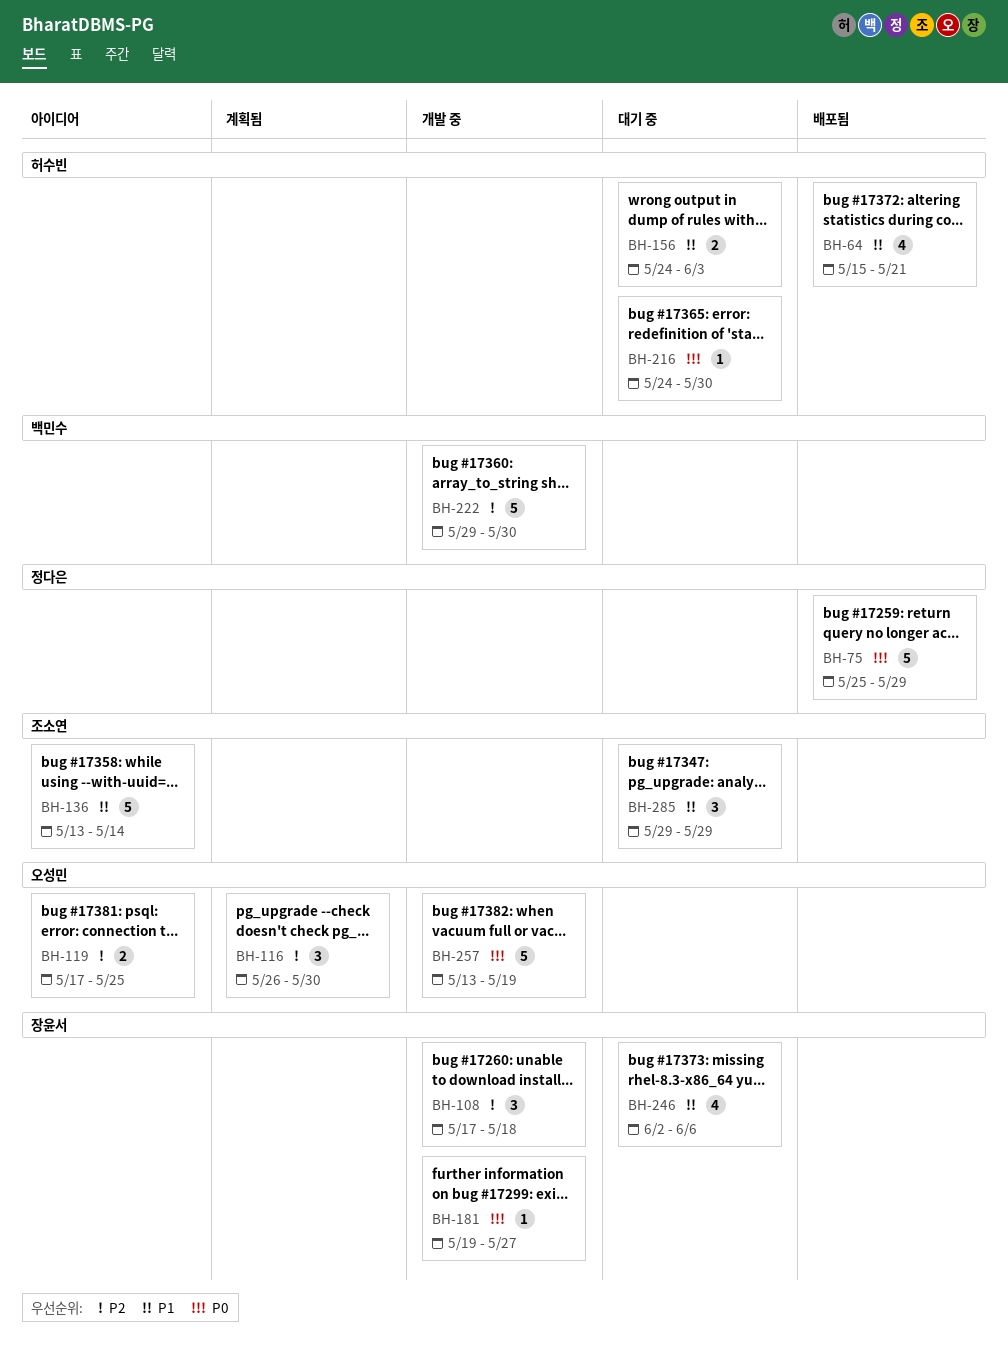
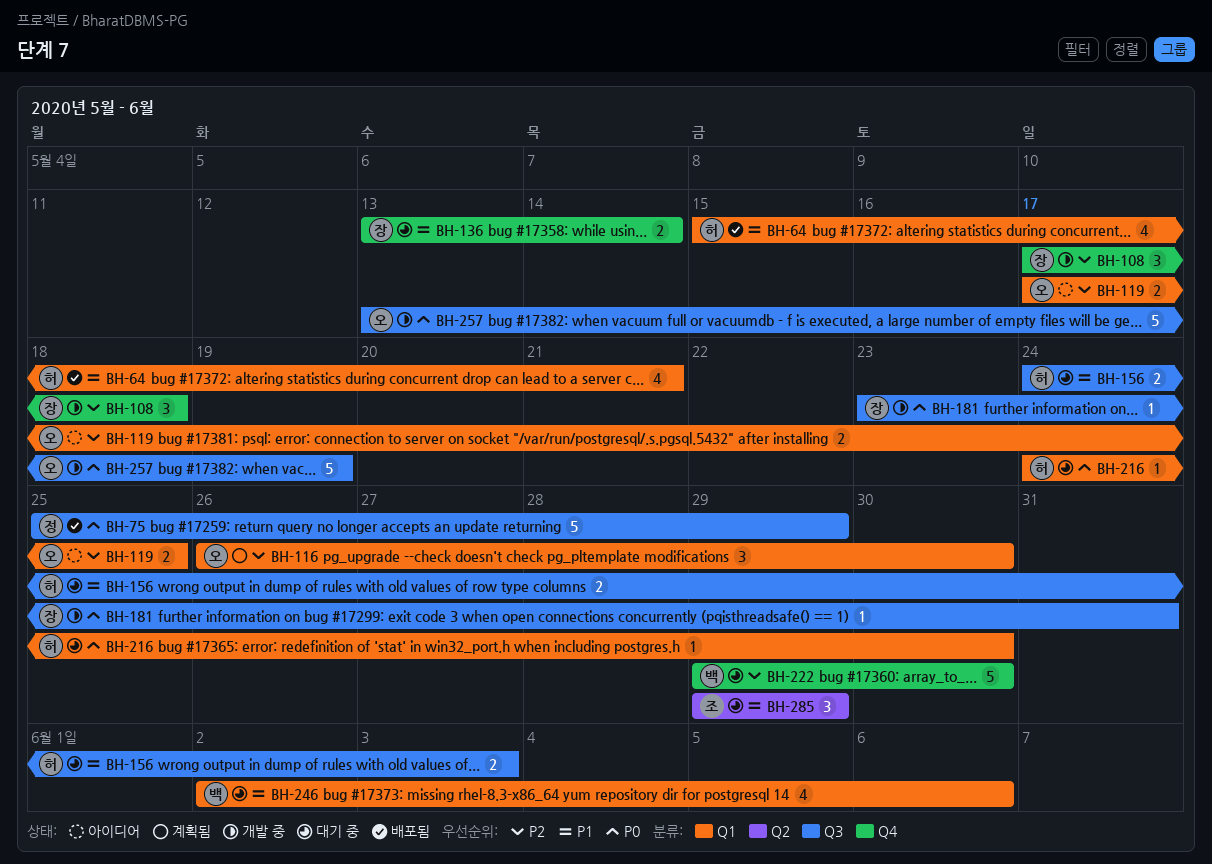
BH-136, status: 아이디어 -> 대기 중
BH-136, owner: 조소연 -> 장윤서
BH-136, estimate: 5 -> 2
BH-181, start: May 19 -> May 23
BH-181, due: May 27 -> May 31
BH-222, status: 개발 중 -> 대기 중
BH-246, owner: 장윤서 -> 백민수

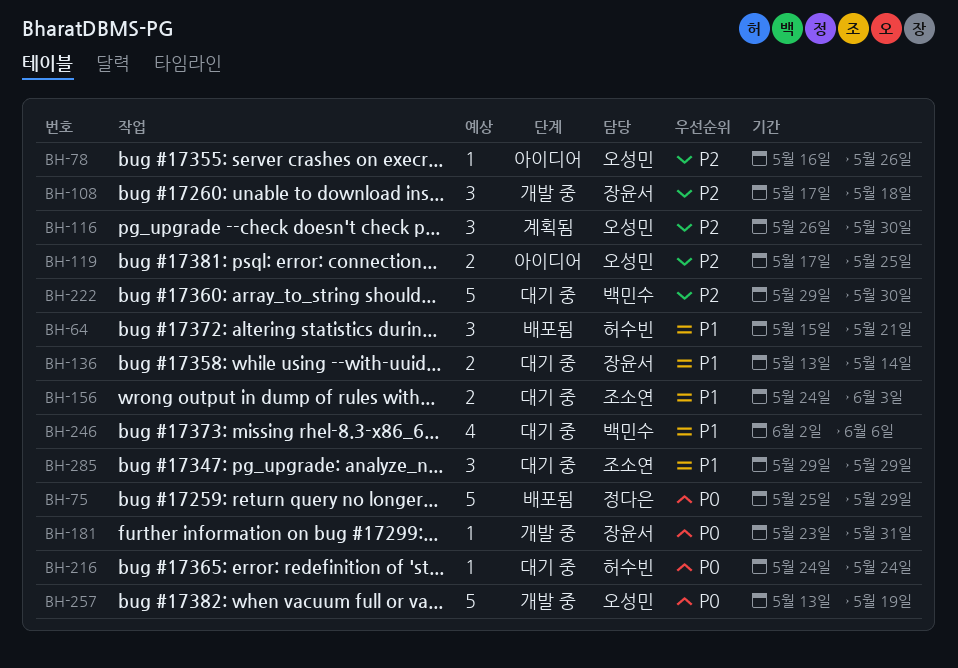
BH-64, estimate: 4 -> 3
BH-78: none -> present
BH-156, owner: 허수빈 -> 조소연
BH-216, due: May 30 -> May 24

